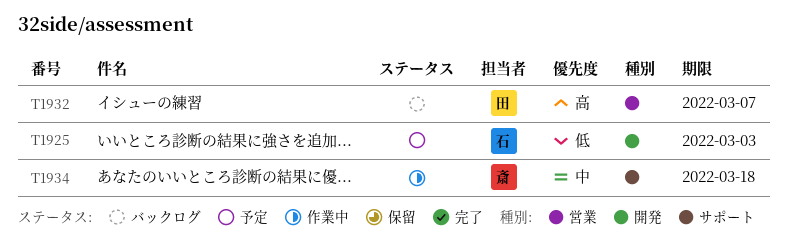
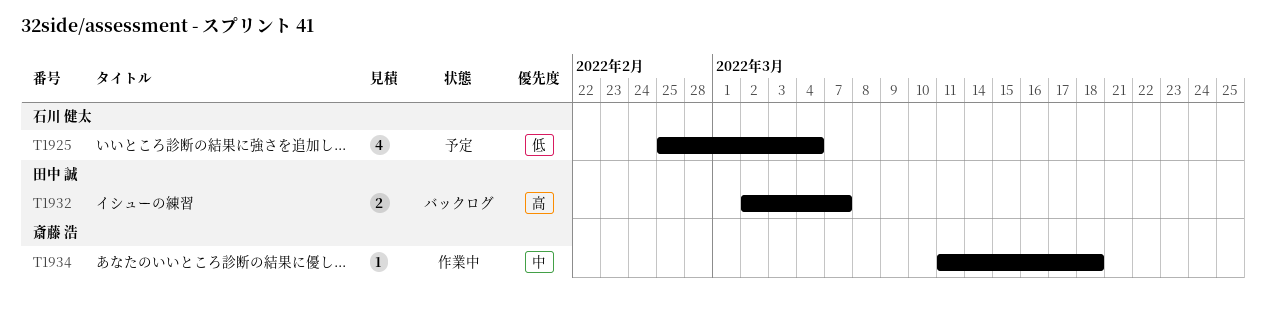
T1925, due: Mar 3 -> Mar 4

